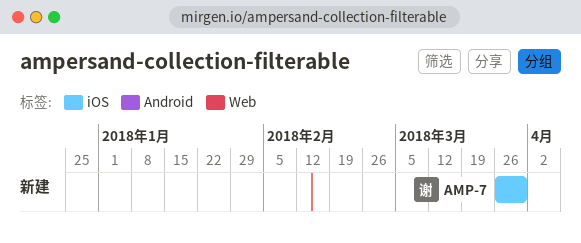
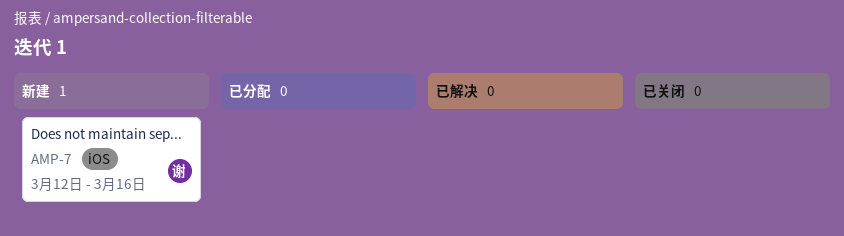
AMP-7, start: Mar 26 -> Mar 12
AMP-7, due: Mar 30 -> Mar 16

